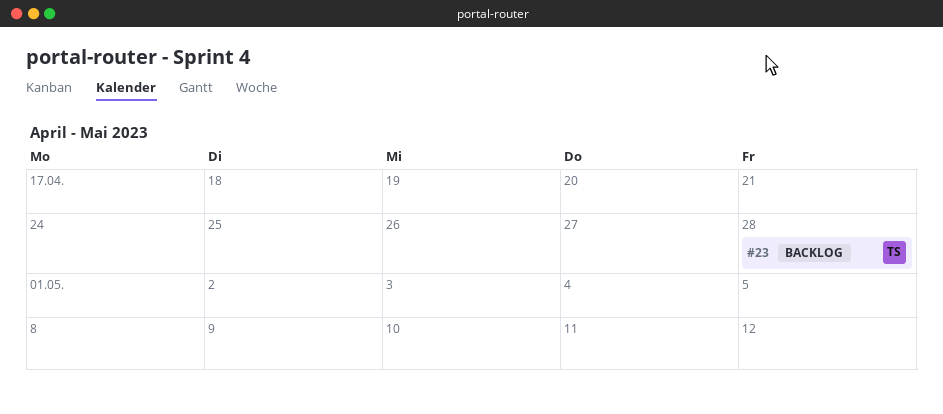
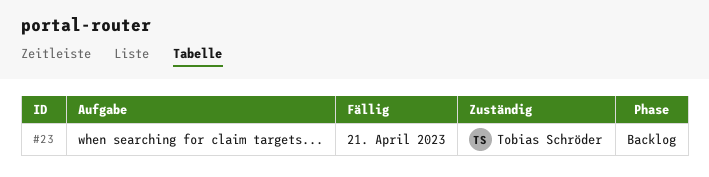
#23, due: Apr 28 -> Apr 21

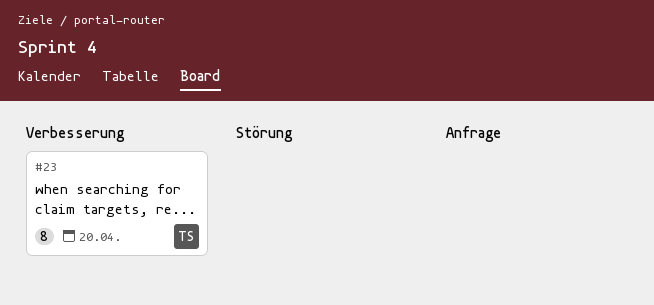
#23, due: Apr 21 -> Apr 20

